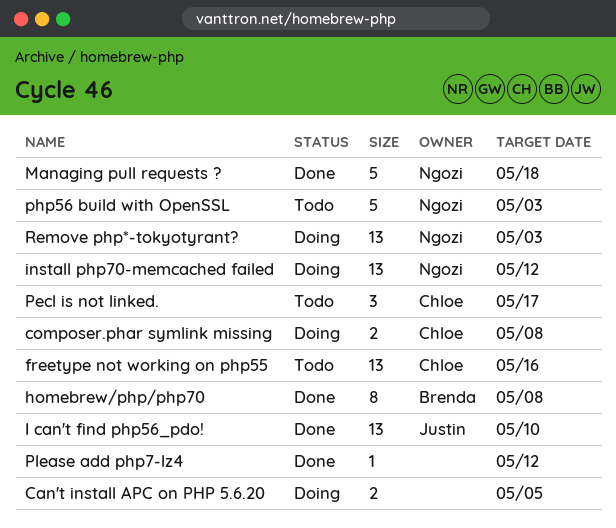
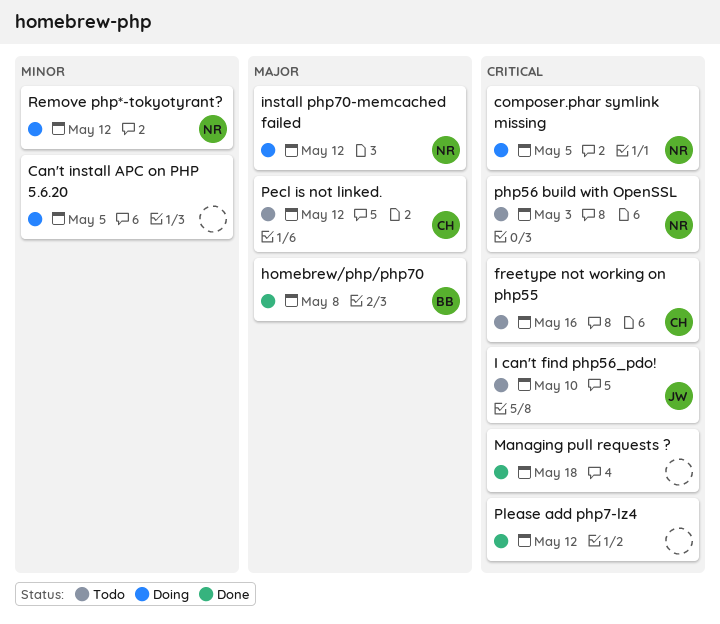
composer.phar symlink missing, owner: Chloe -> Ngozi
composer.phar symlink missing, due: May 8 -> May 5
I can't find php56_pdo!, status: Done -> Todo
Managing pull requests ?, owner: Ngozi -> none
Pecl is not linked., due: May 17 -> May 12
Remove php*-tokyotyrant?, due: May 3 -> May 12

